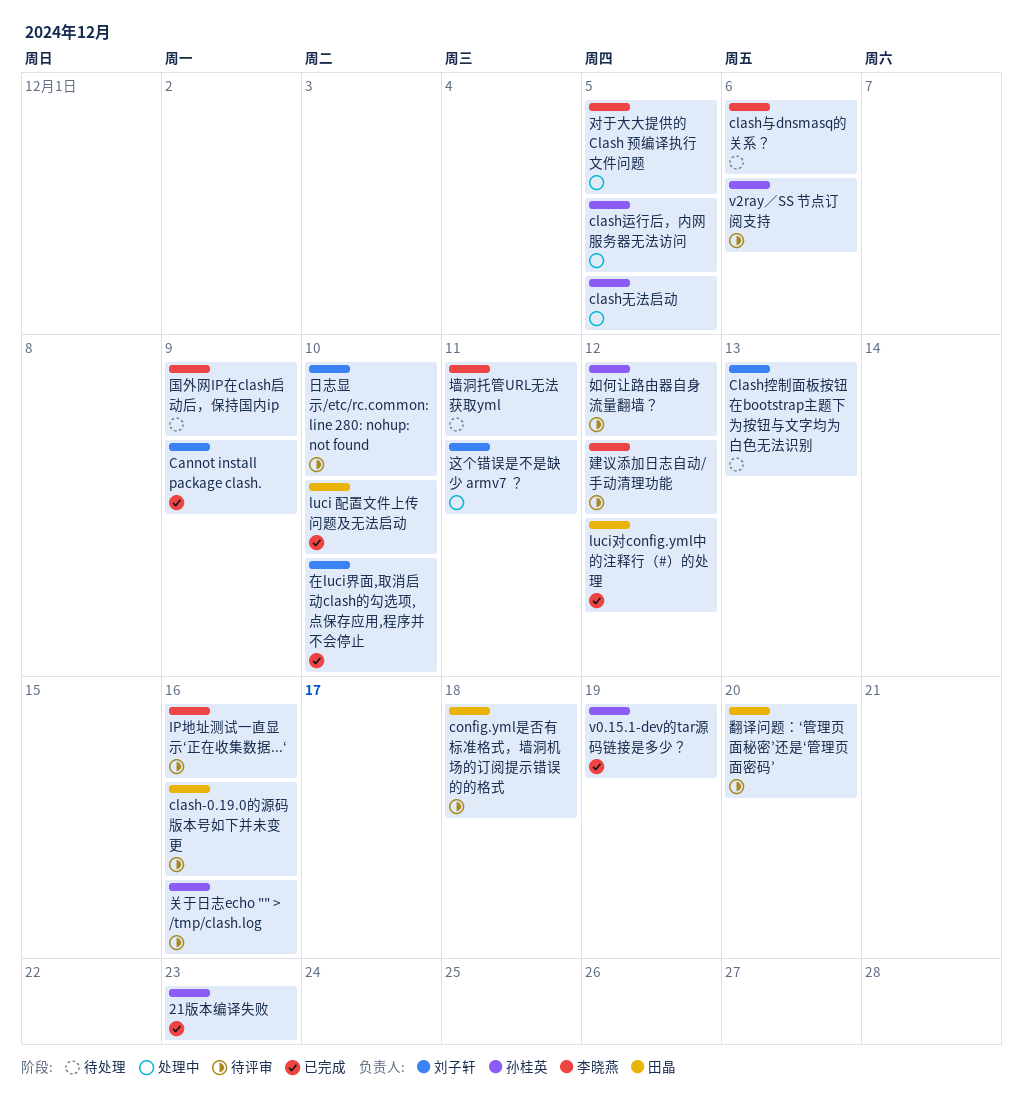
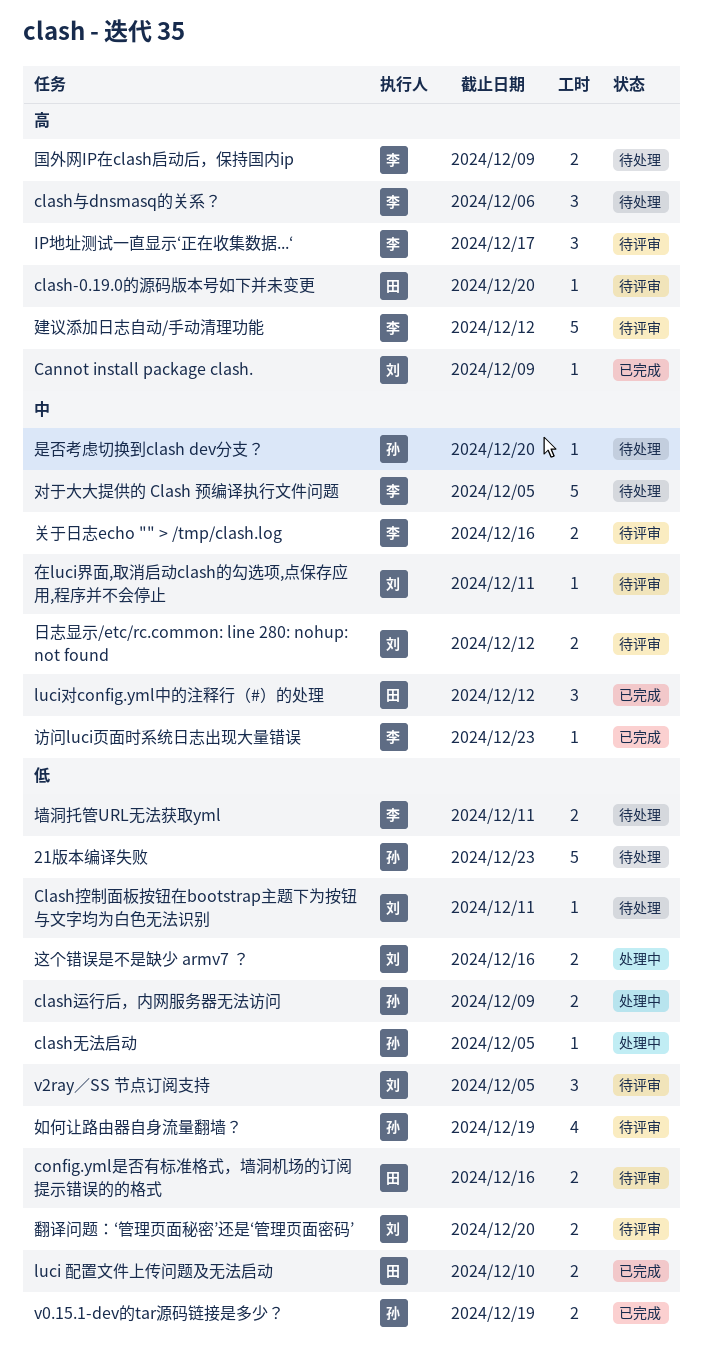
21版本编译失败, status: 已完成 -> 待处理
clash-0.19.0的源码版本号如下并未变更, due: Dec 16 -> Dec 20
Clash控制面板按钮在bootstrap主题下为按钮与文字均为白色无法识别, due: Dec 13 -> Dec 11
clash运行后，内网服务器无法访问, due: Dec 5 -> Dec 9
config.yml是否有标准格式，墙洞机场的订阅提示错误的的格式, due: Dec 18 -> Dec 16
IP地址测试一直显示‘正在收集数据...‘, due: Dec 16 -> Dec 17
v2ray／SS 节点订阅支持, owner: 孙桂英 -> 刘子轩
v2ray／SS 节点订阅支持, due: Dec 6 -> Dec 5
关于日志echo "" > /tmp/clash.log, owner: 孙桂英 -> 李晓燕
在luci界面,取消启动clash的勾选项,点保存应用,程序并不会停止, status: 已完成 -> 待评审
在luci界面,取消启动clash的勾选项,点保存应用,程序并不会停止, due: Dec 10 -> Dec 11
如何让路由器自身流量翻墙？, due: Dec 12 -> Dec 19
对于大大提供的 Clash 预编译执行文件问题, status: 处理中 -> 待处理
日志显示/etc/rc.common: line 280: nohup: not found, due: Dec 10 -> Dec 12
是否考虑切换到clash dev分支？: none -> present
翻译问题：‘管理页面秘密’还是‘管理页面密码’, owner: 田晶 -> 刘子轩
访问luci页面时系统日志出现大量错误: none -> present
这个错误是不是缺少 armv7 ？, due: Dec 11 -> Dec 16

